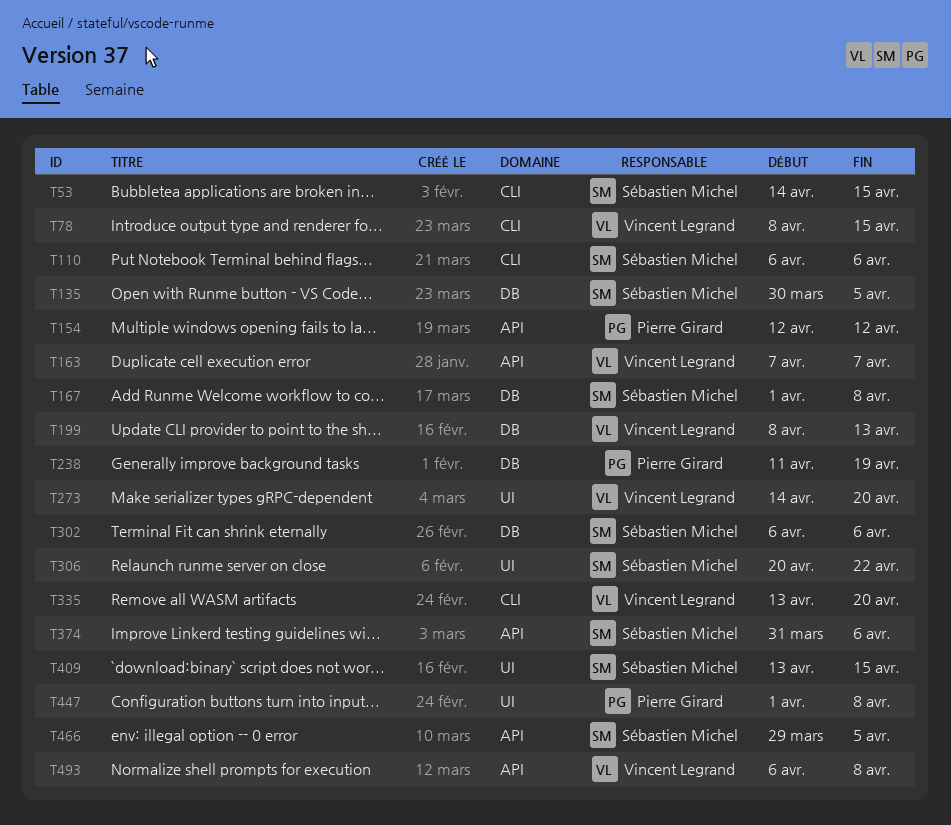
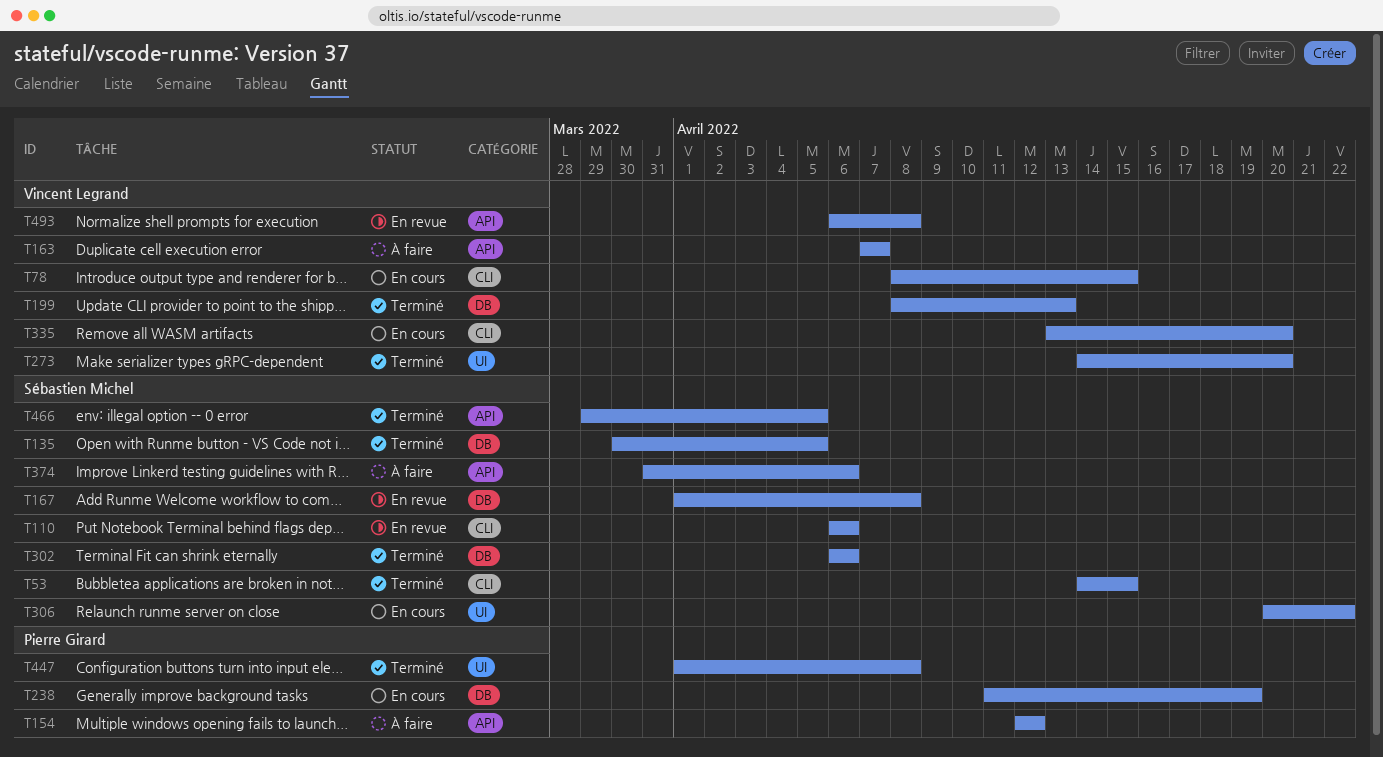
T409: present -> none

